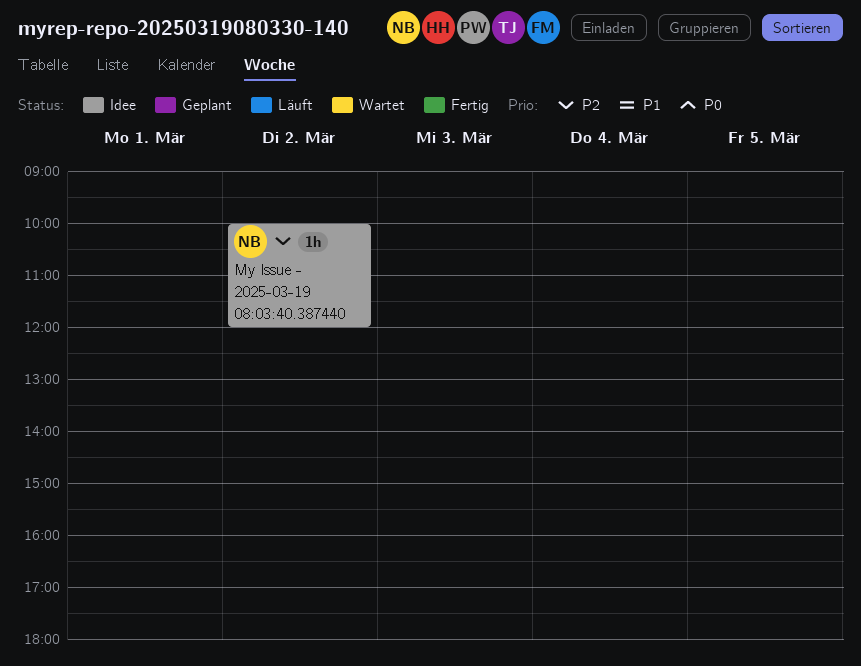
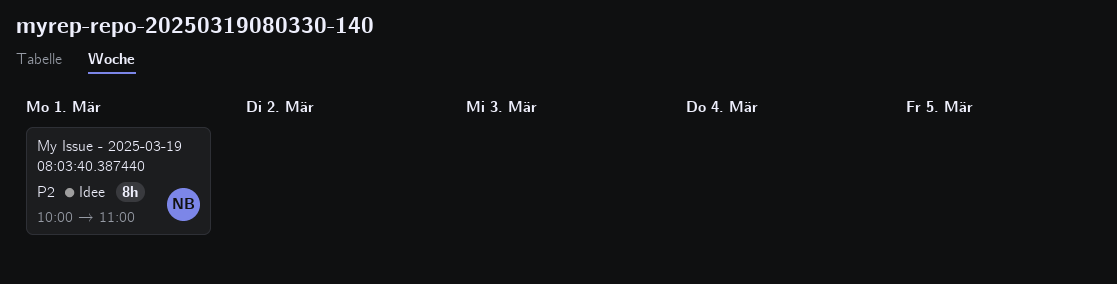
My Issue - 2025-03-19 08:03:40.387440, estimate: 1h -> 8h
My Issue - 2025-03-19 08:03:40.387440, day: Mar 2 -> Mar 1
My Issue - 2025-03-19 08:03:40.387440, ends: 12:00 -> 11:00

